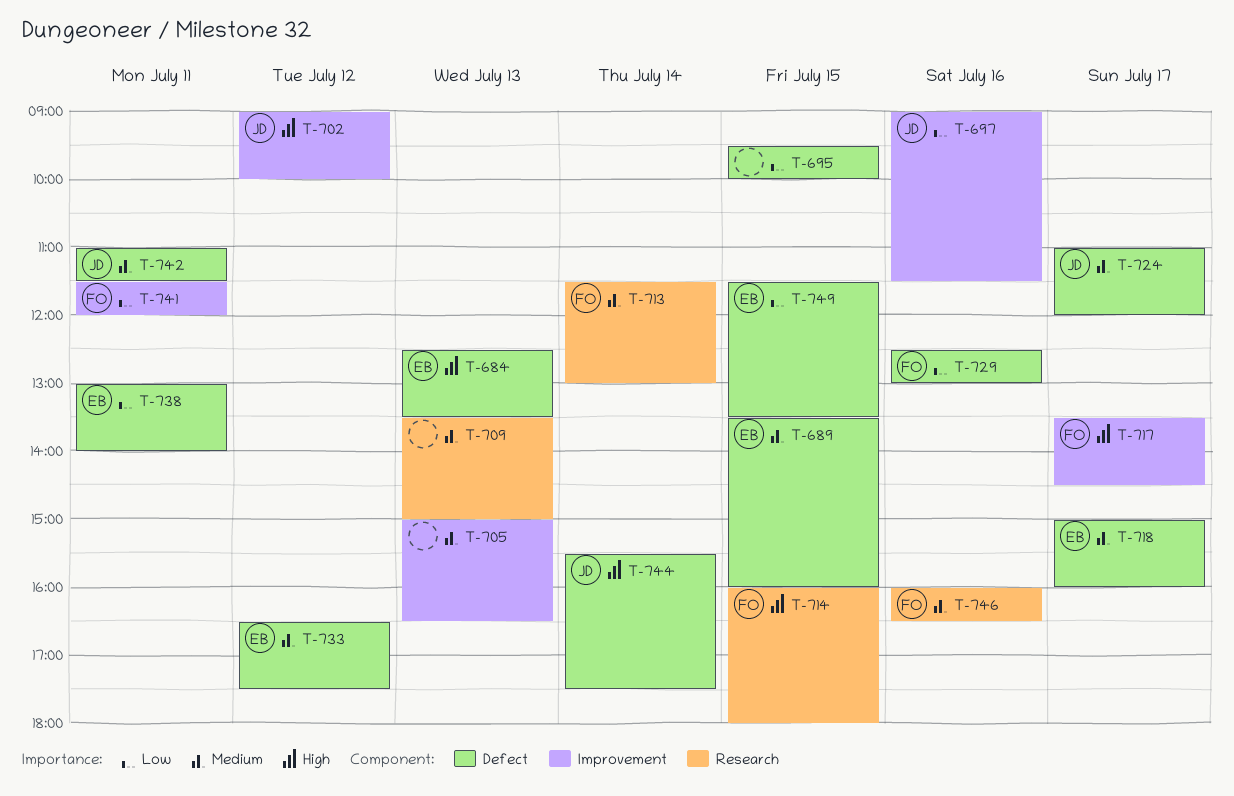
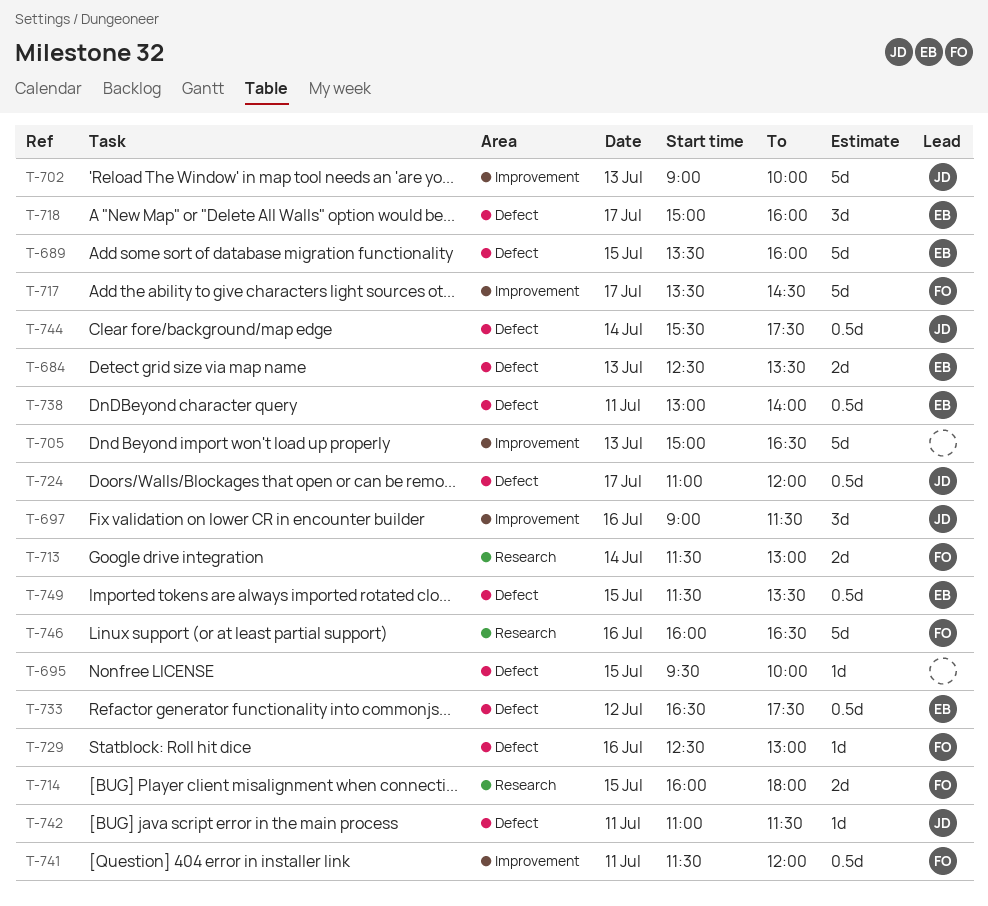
T-702, day: Jul 12 -> Jul 13
T-709: present -> none

